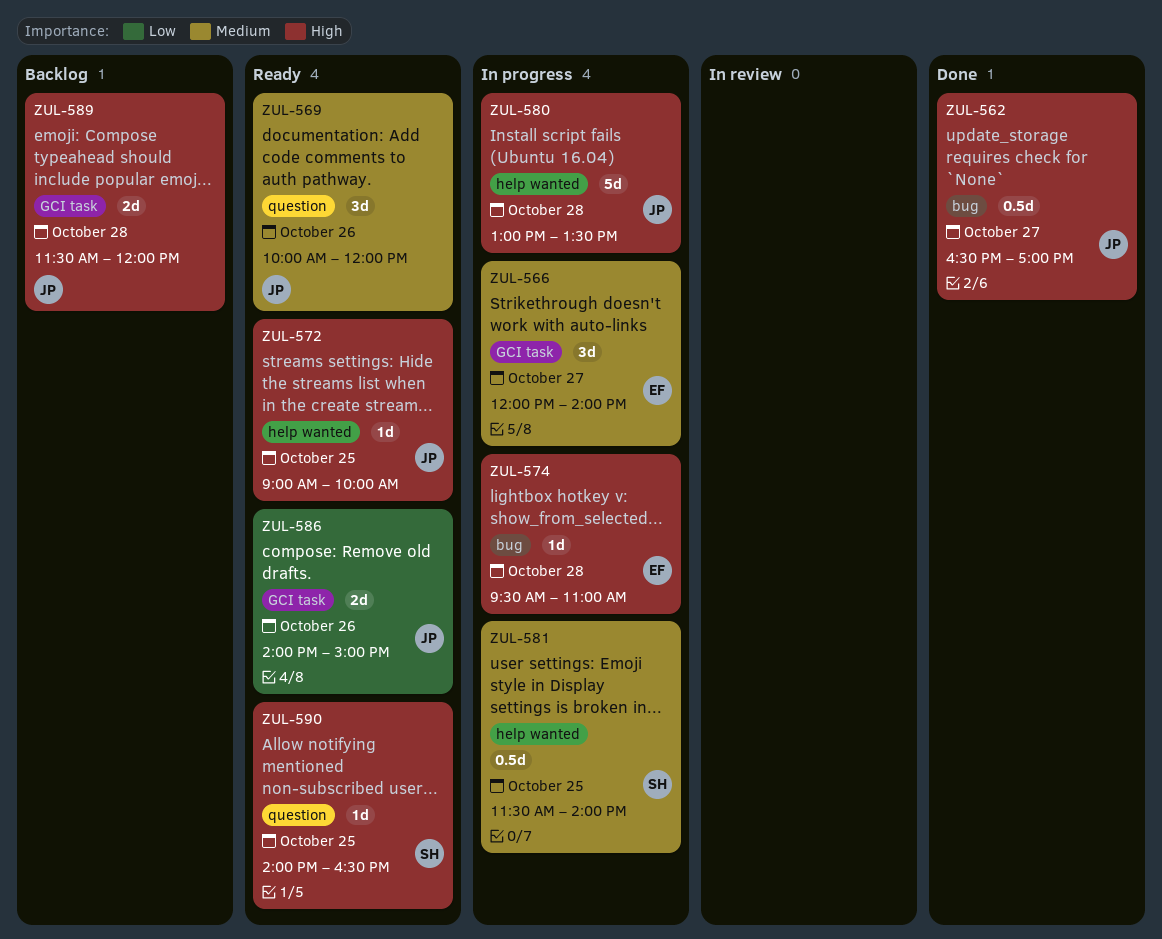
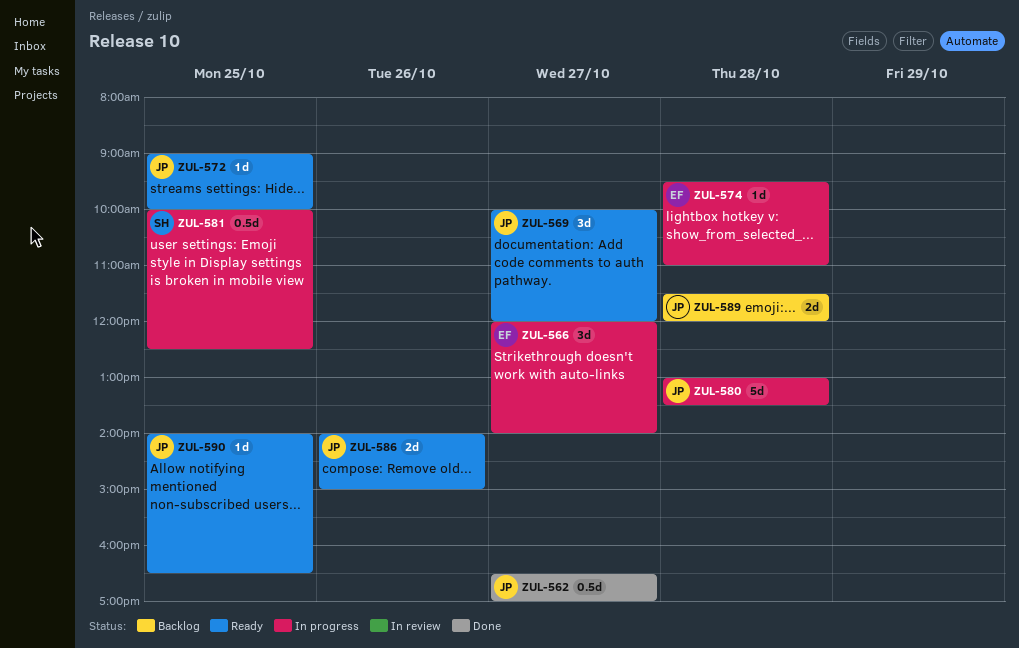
ZUL-569, day: Oct 26 -> Oct 27
ZUL-581, begins: 11:30 -> 10:00
ZUL-581, ends: 14:00 -> 12:30
ZUL-590, owner: SH -> JP

